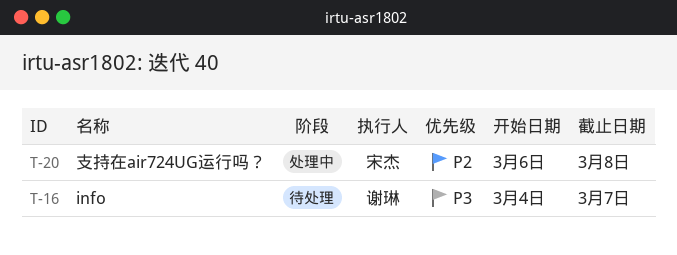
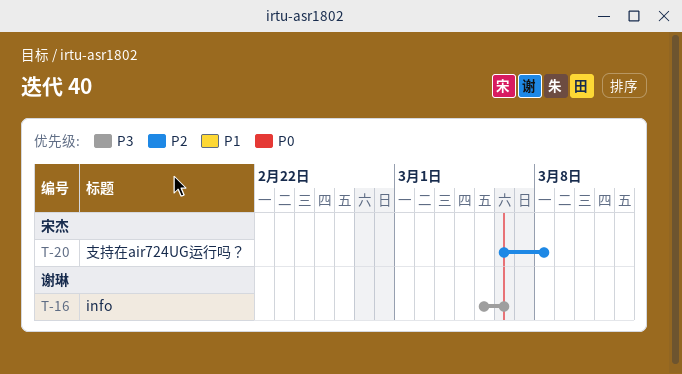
T-16, start: Mar 4 -> Mar 5
T-16, due: Mar 7 -> Mar 6

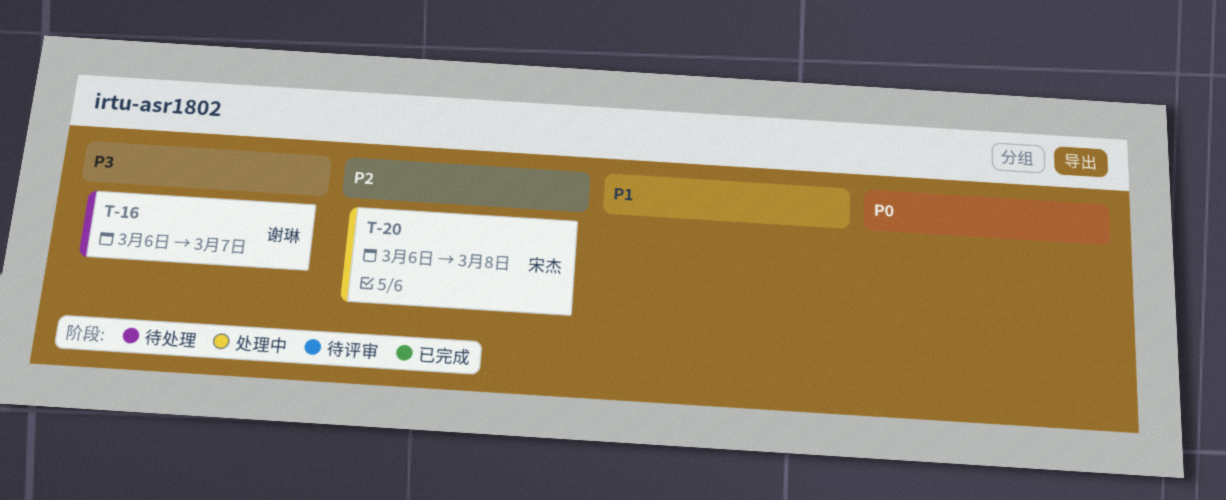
T-16, start: Mar 5 -> Mar 6
T-16, due: Mar 6 -> Mar 7

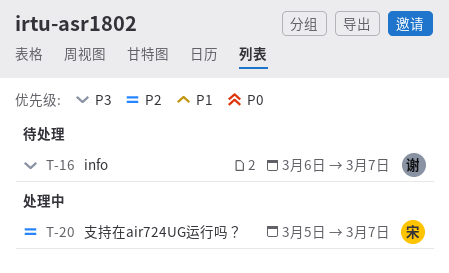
T-20, start: Mar 6 -> Mar 5
T-20, due: Mar 8 -> Mar 7

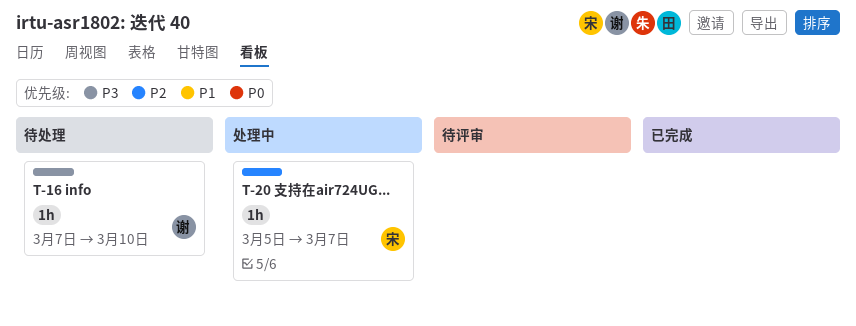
T-16, start: Mar 6 -> Mar 7
T-16, due: Mar 7 -> Mar 10

